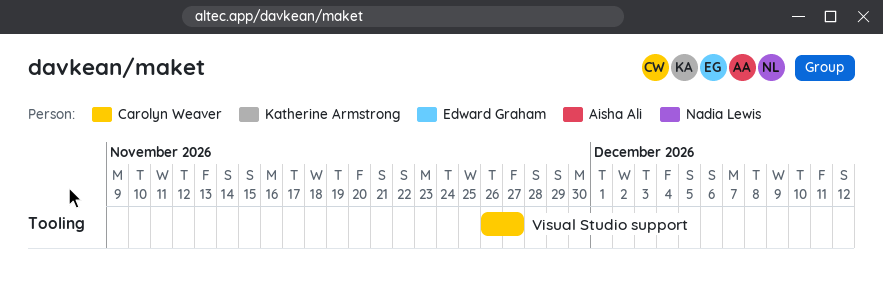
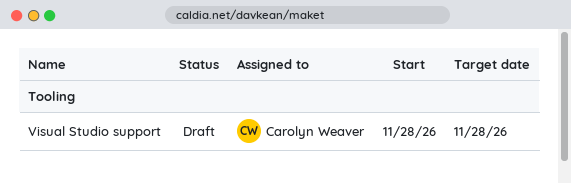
Visual Studio support, start: Nov 26 -> Nov 28
Visual Studio support, due: Nov 27 -> Nov 28

